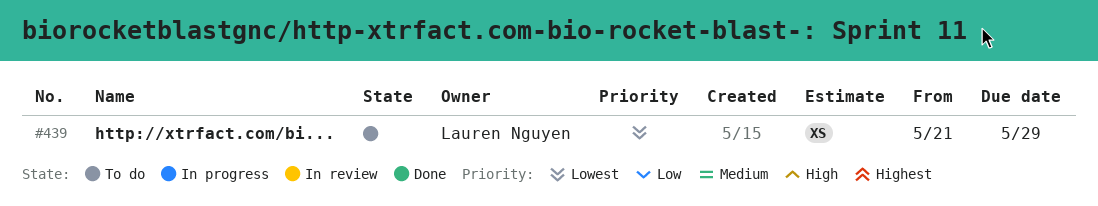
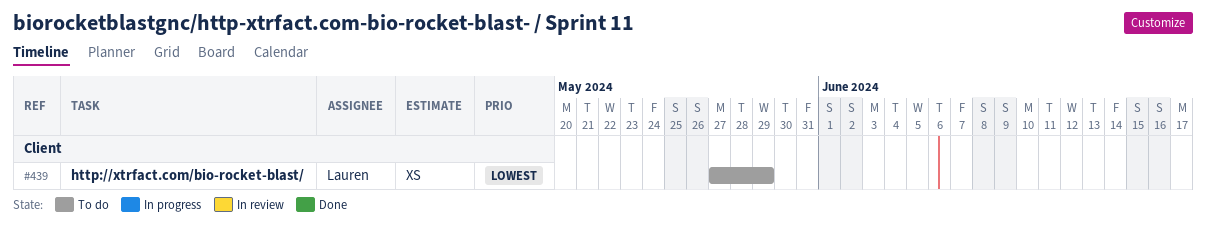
#439, start: May 21 -> May 27

